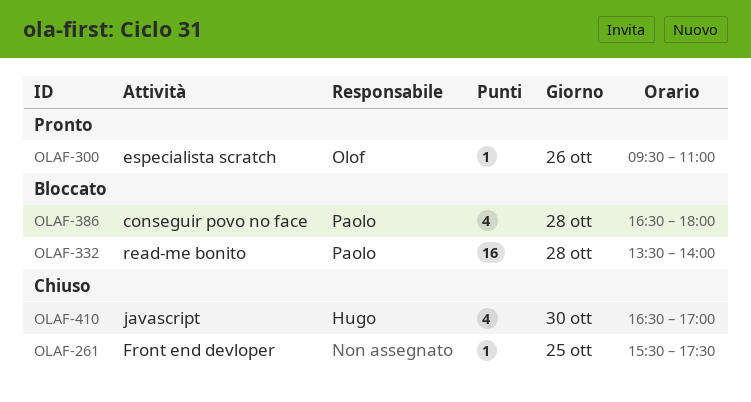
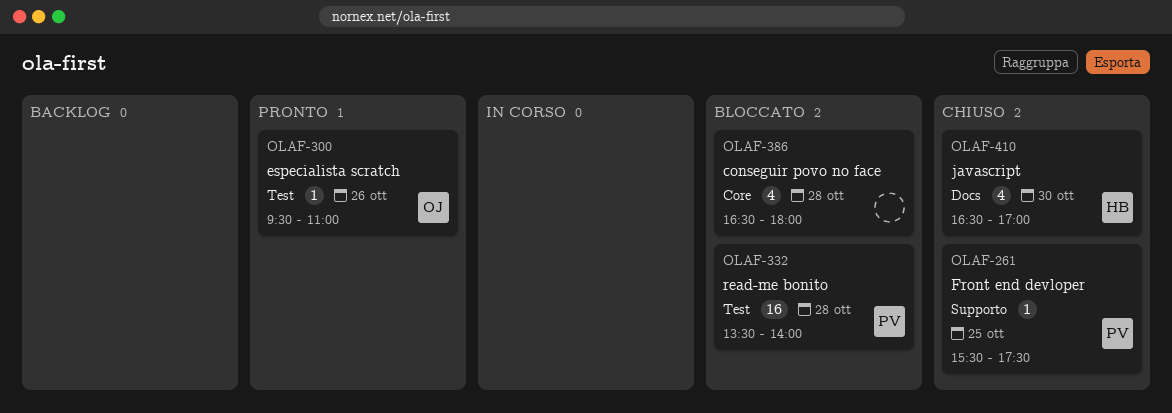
OLAF-261, owner: none -> Paolo
OLAF-386, owner: Paolo -> none

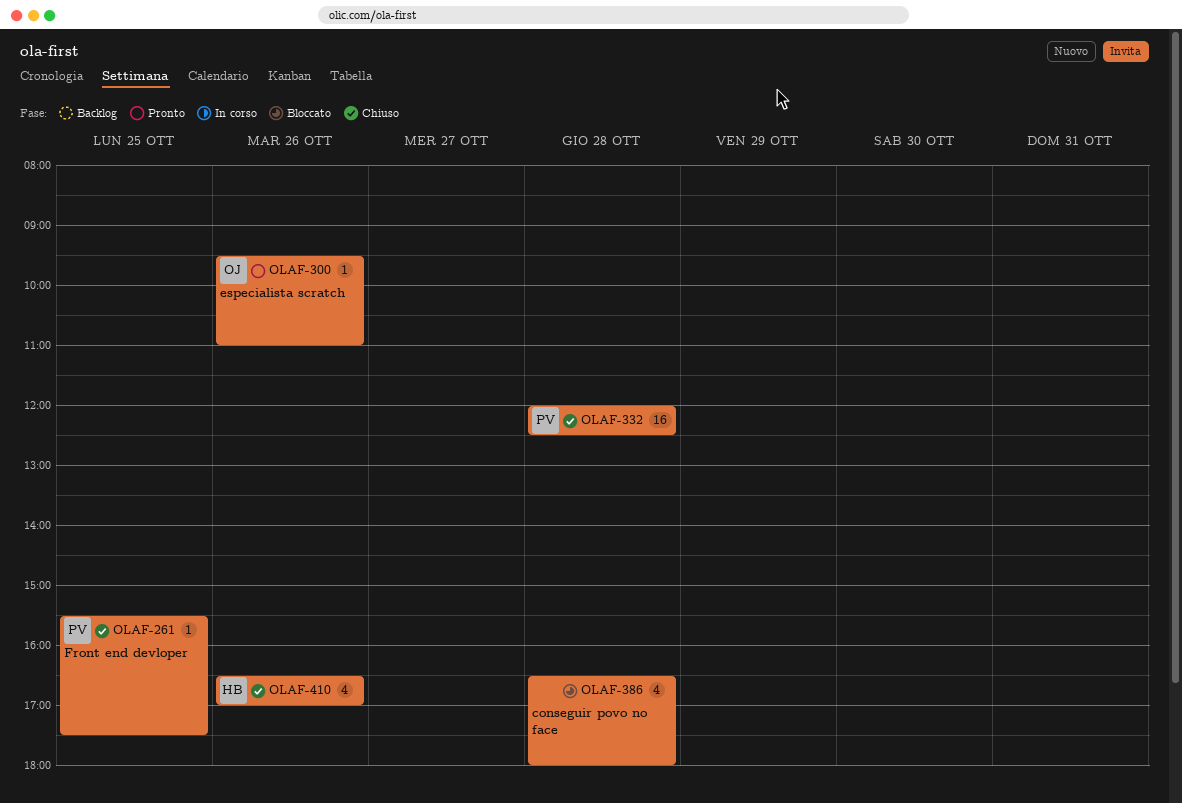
OLAF-332, status: Bloccato -> Chiuso
OLAF-332, begins: 13:30 -> 12:00
OLAF-332, ends: 14:00 -> 12:30
OLAF-410, day: Oct 30 -> Oct 26

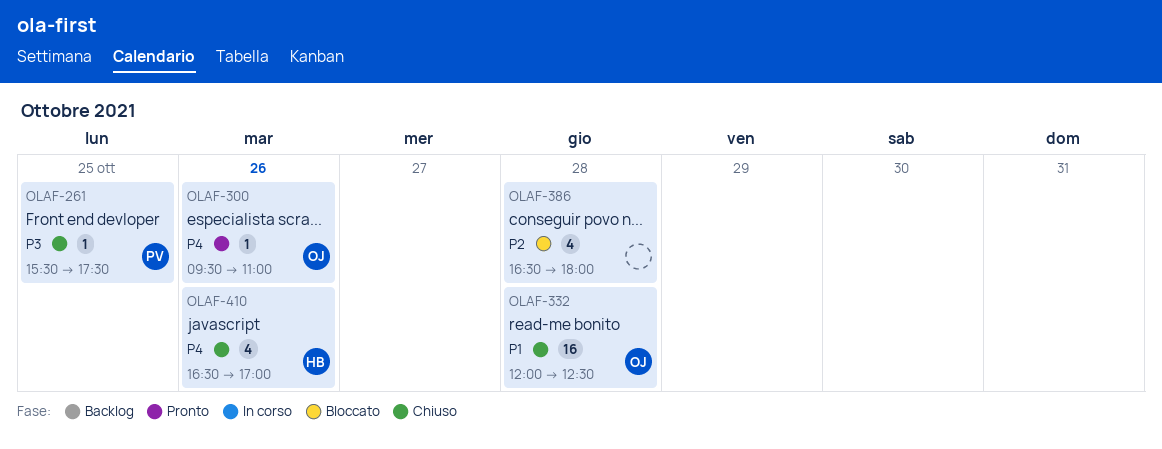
OLAF-332, owner: PV -> OJ

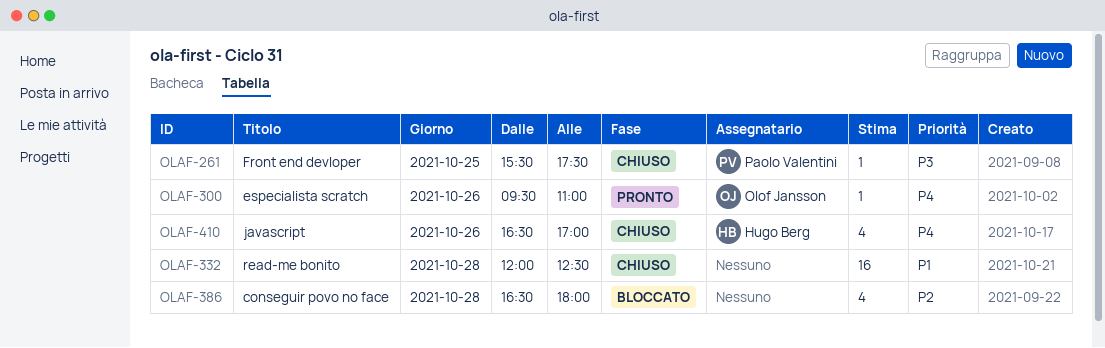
OLAF-332, owner: Olof Jansson -> none

